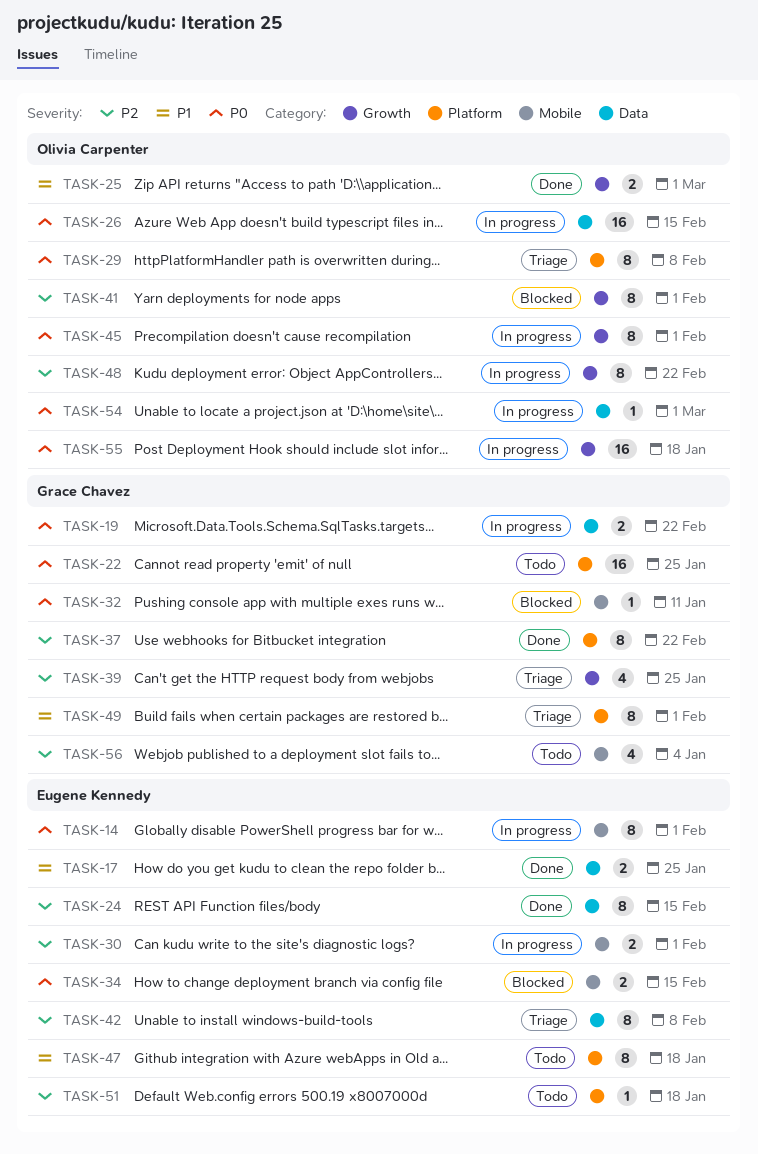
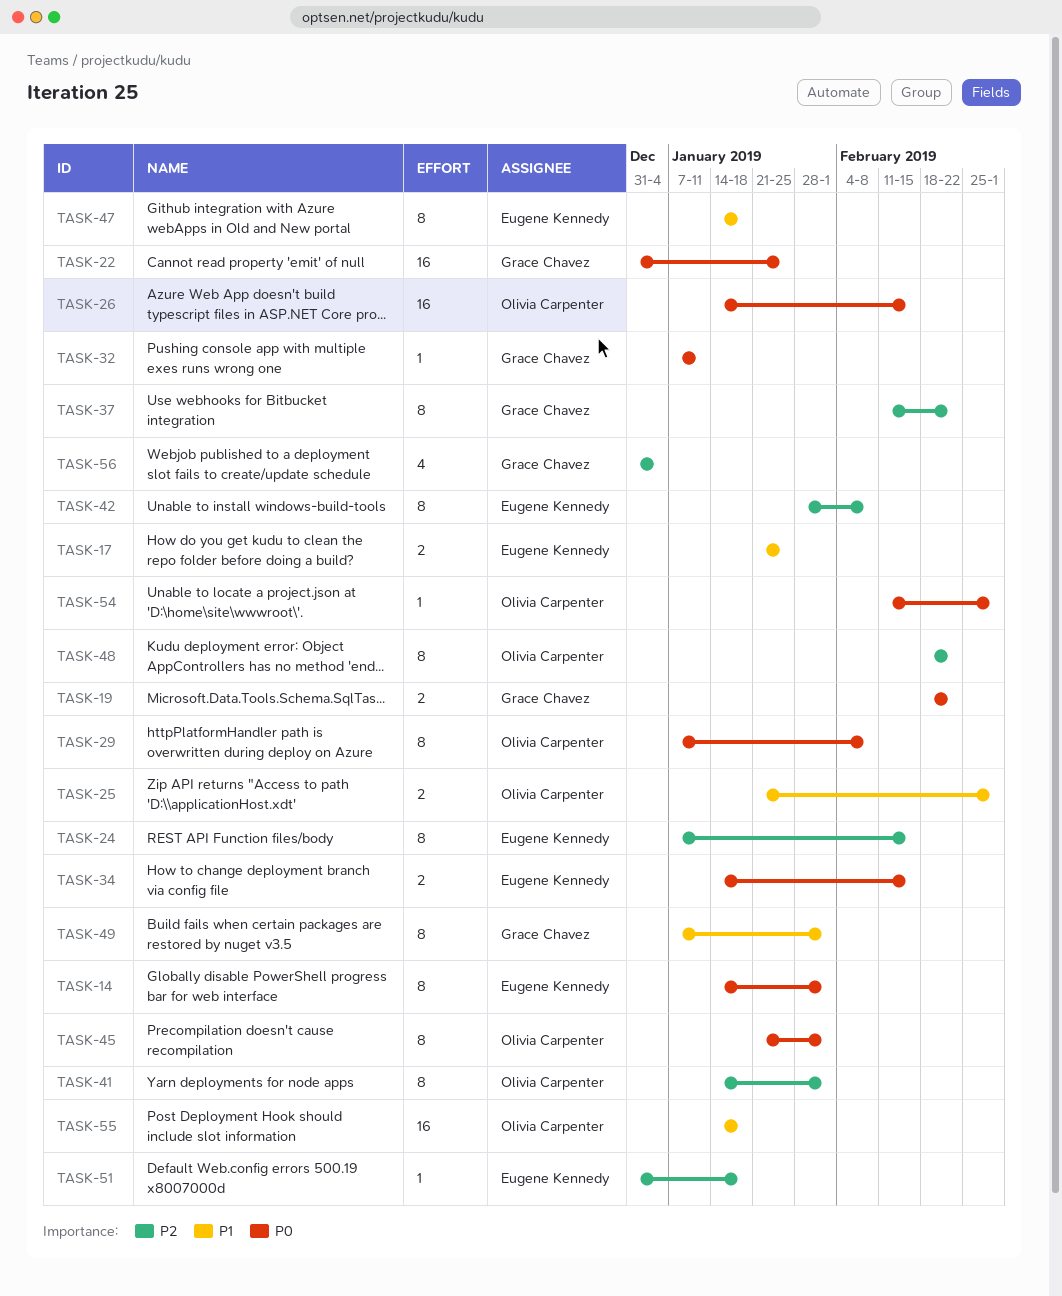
TASK-30: present -> none
TASK-39: present -> none
TASK-55, priority: P0 -> P1

